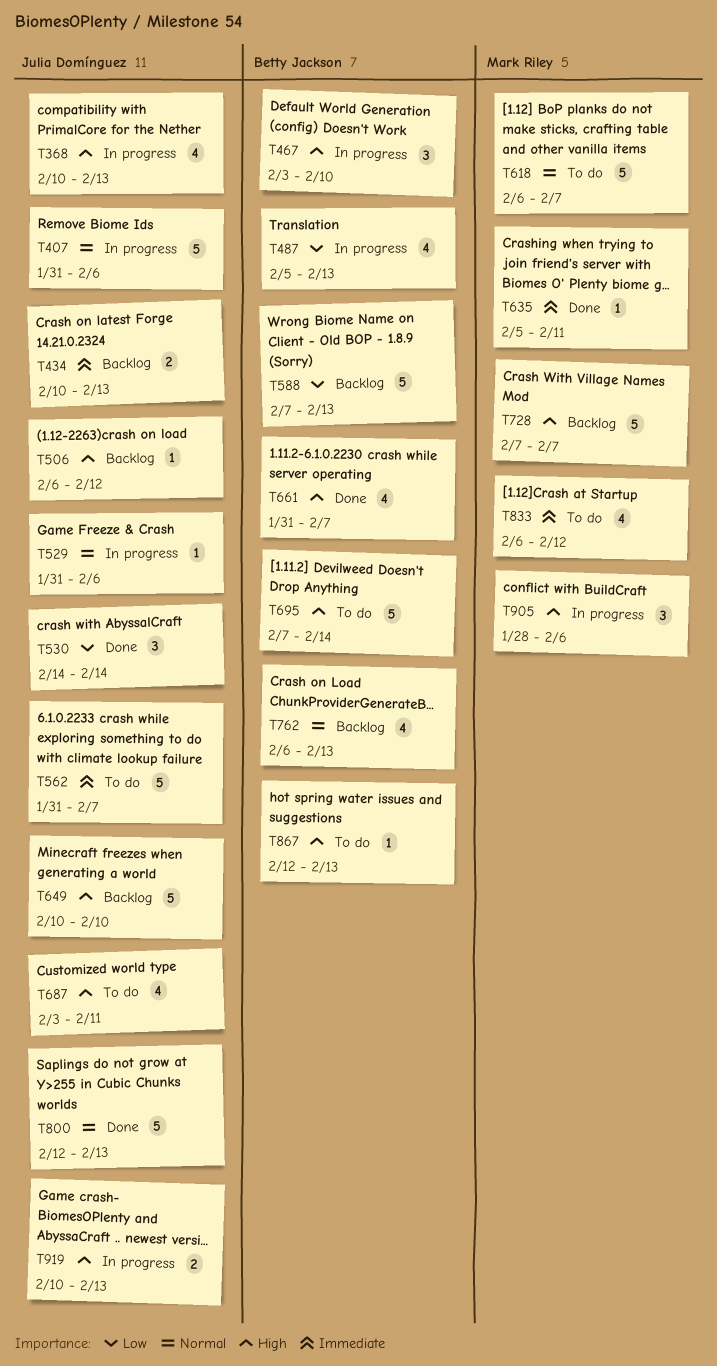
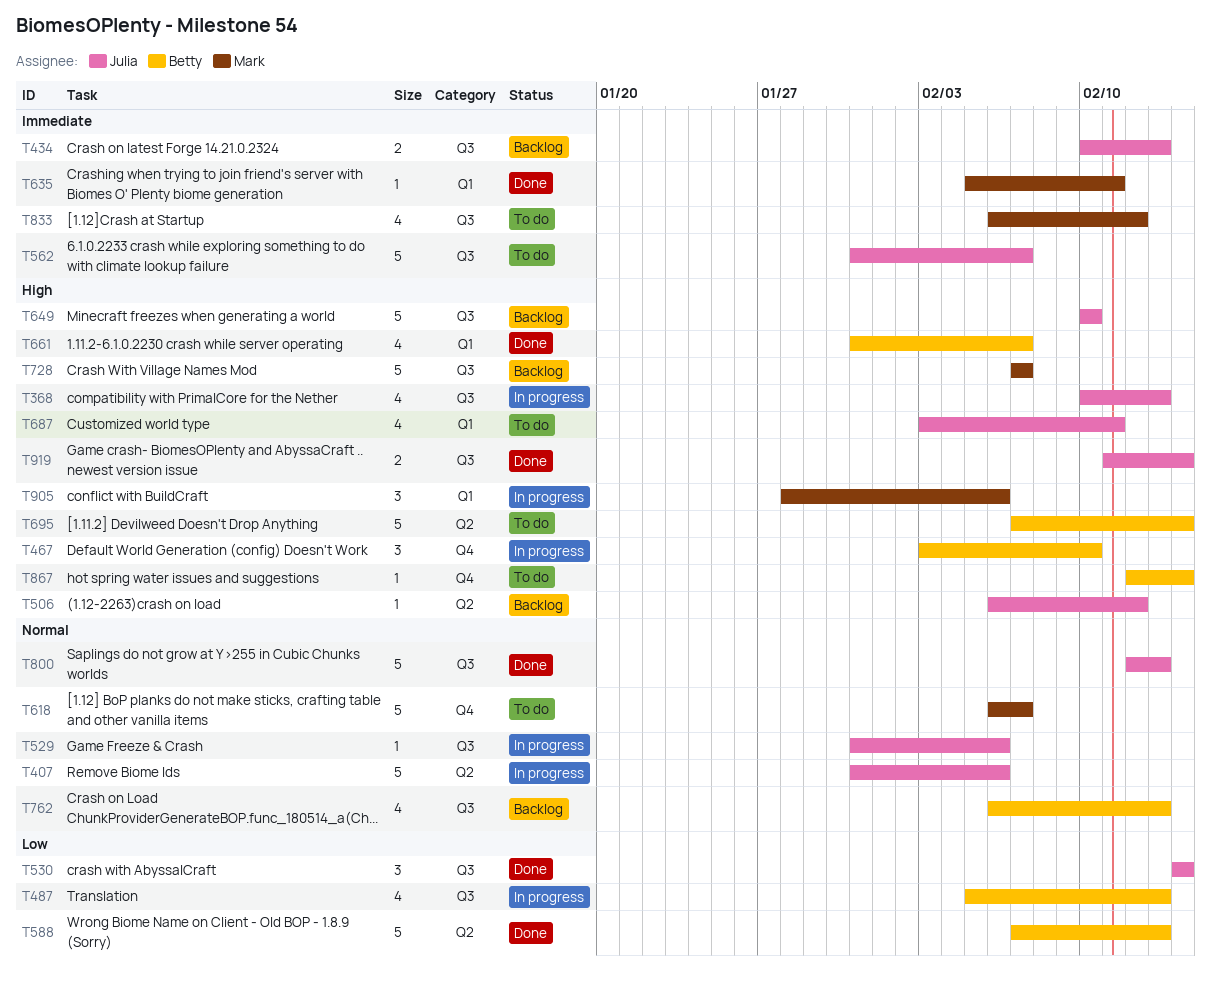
T588, status: Backlog -> Done
T867, due: Feb 13 -> Feb 14
T919, status: In progress -> Done
T919, start: Feb 10 -> Feb 11
T919, due: Feb 13 -> Feb 14

